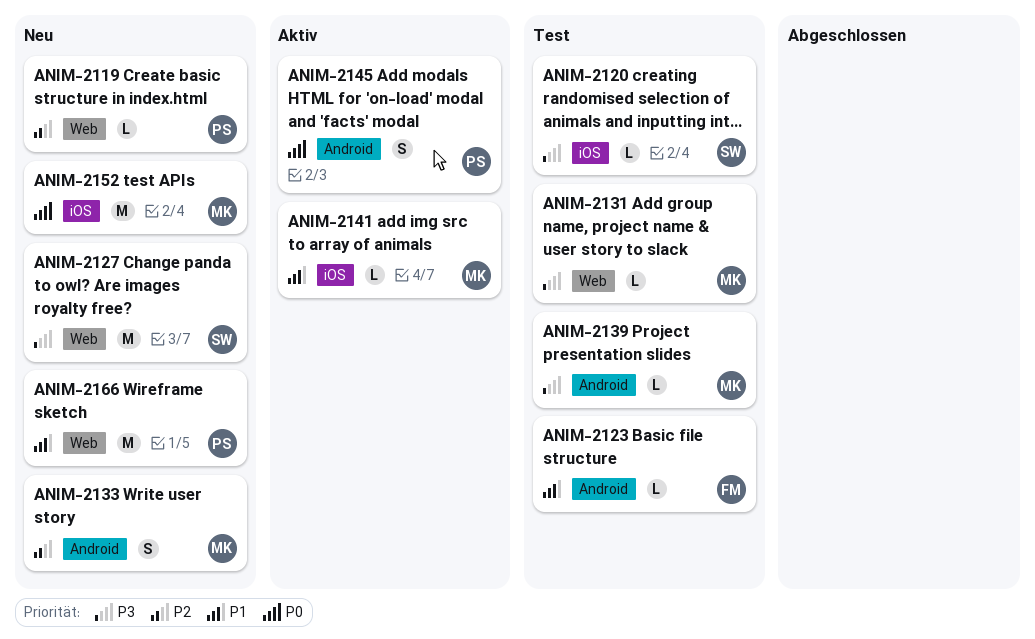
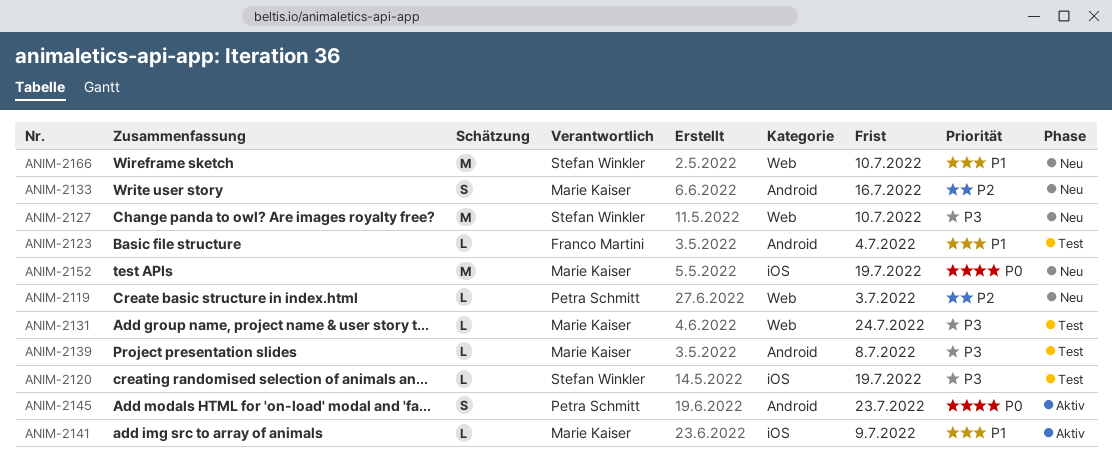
ANIM-2166, owner: Petra Schmitt -> Stefan Winkler

